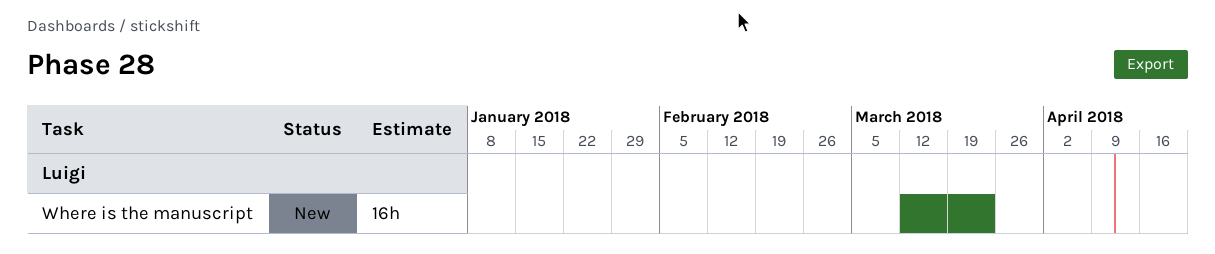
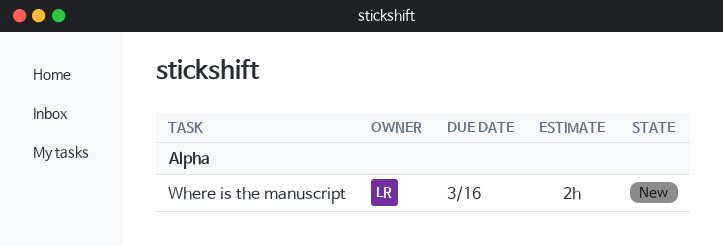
Where is the manuscript, estimate: 16h -> 2h
Where is the manuscript, due: Mar 23 -> Mar 16

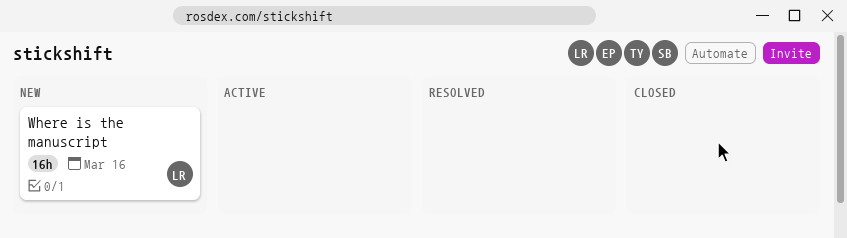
Where is the manuscript, estimate: 2h -> 16h

